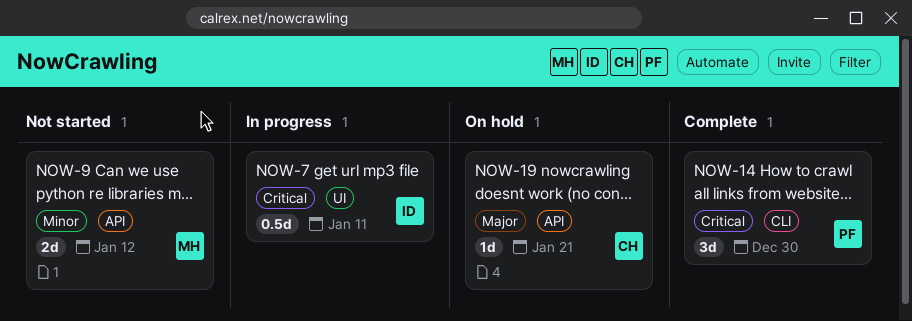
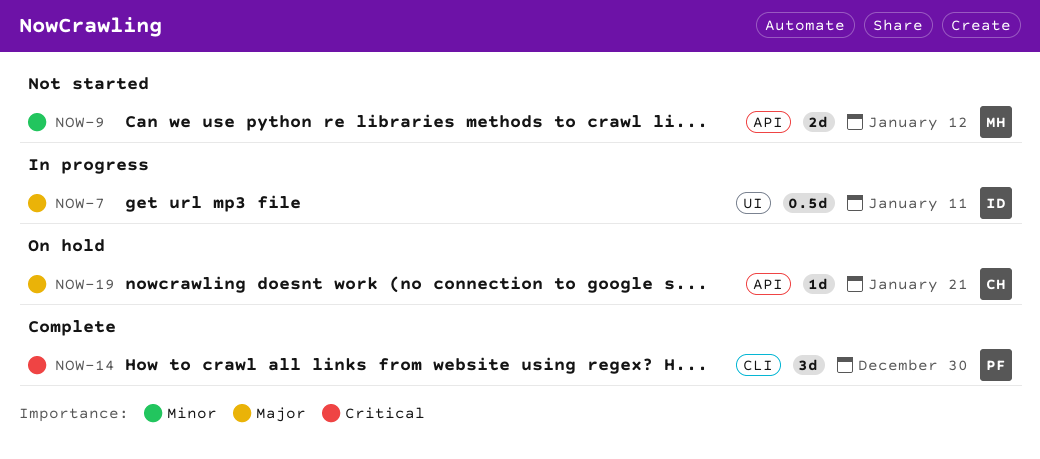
NOW-7, priority: Critical -> Major

